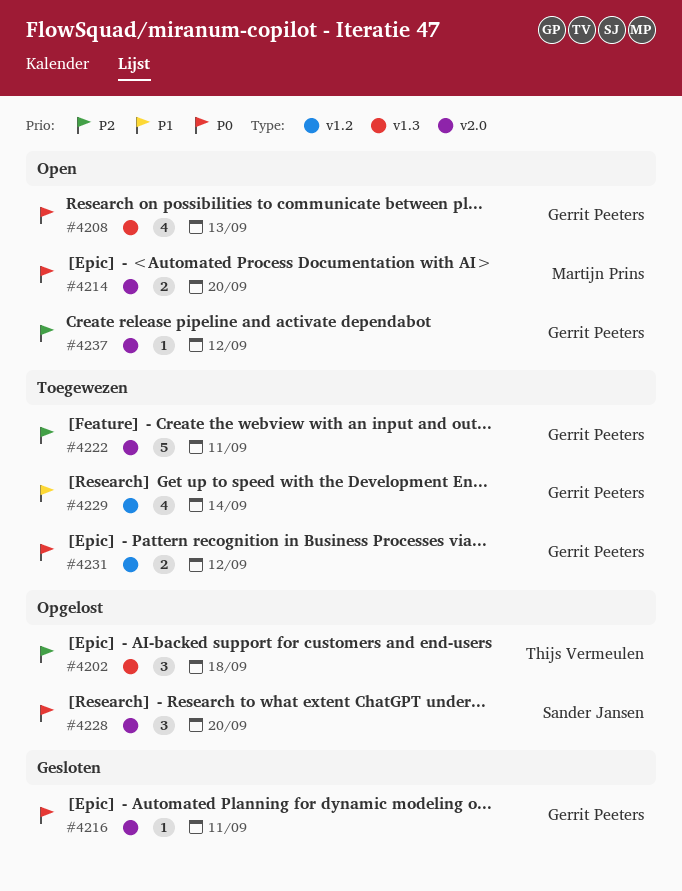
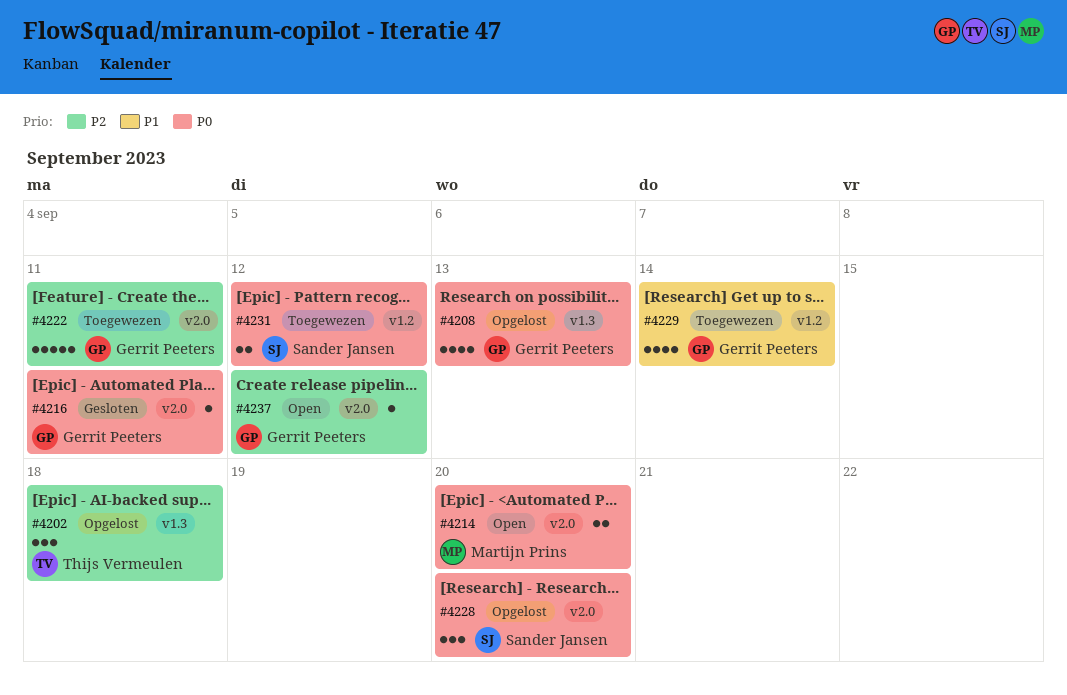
#4208, status: Open -> Opgelost
#4231, owner: Gerrit Peeters -> Sander Jansen

